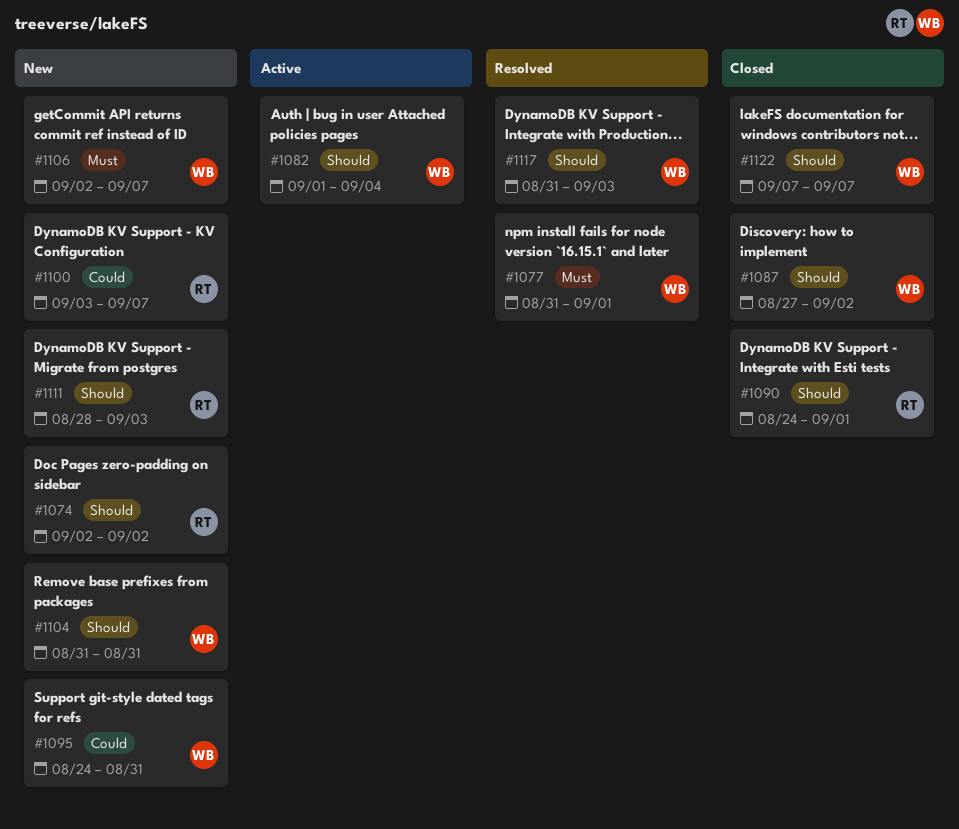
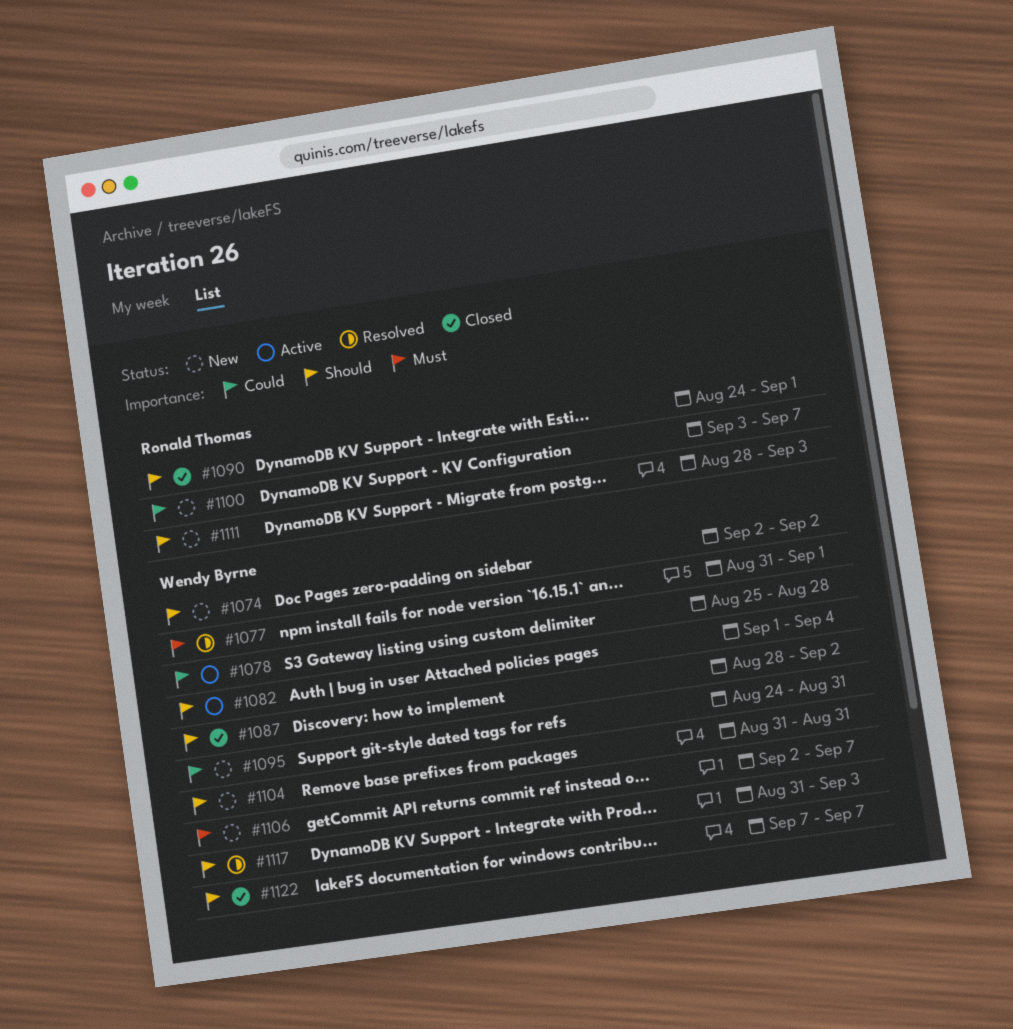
#1074, owner: Ronald Thomas -> Wendy Byrne
#1078: none -> present
#1087, start: Aug 27 -> Aug 28

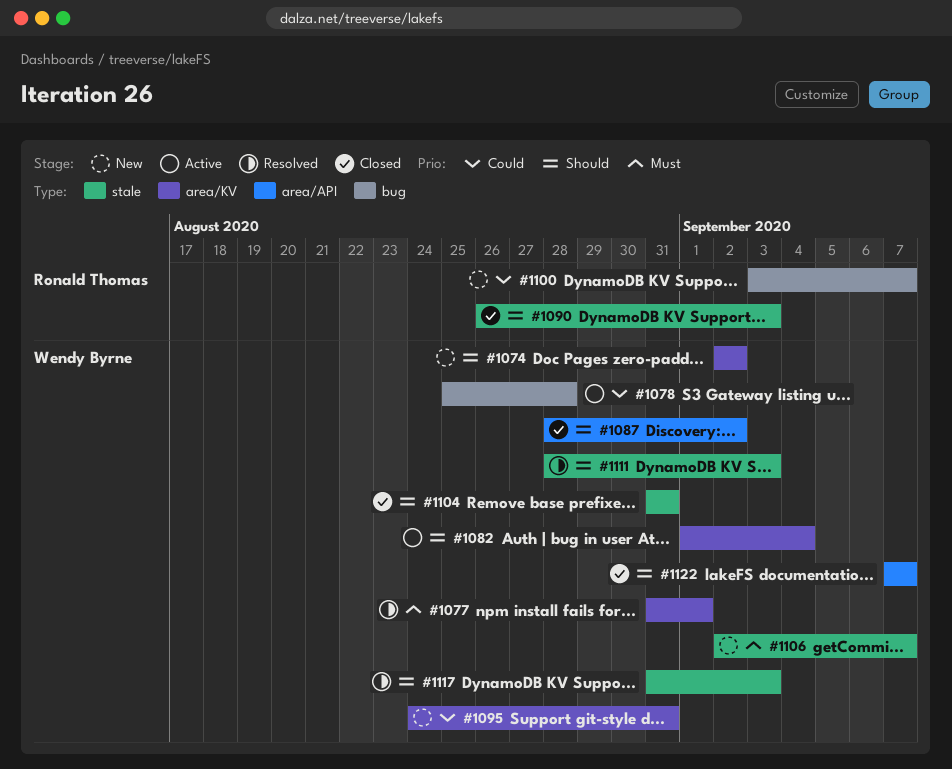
#1090, start: Aug 24 -> Aug 26
#1090, due: Sep 1 -> Sep 3
#1104, status: New -> Closed
#1111, status: New -> Resolved
#1111, owner: Ronald Thomas -> Wendy Byrne

